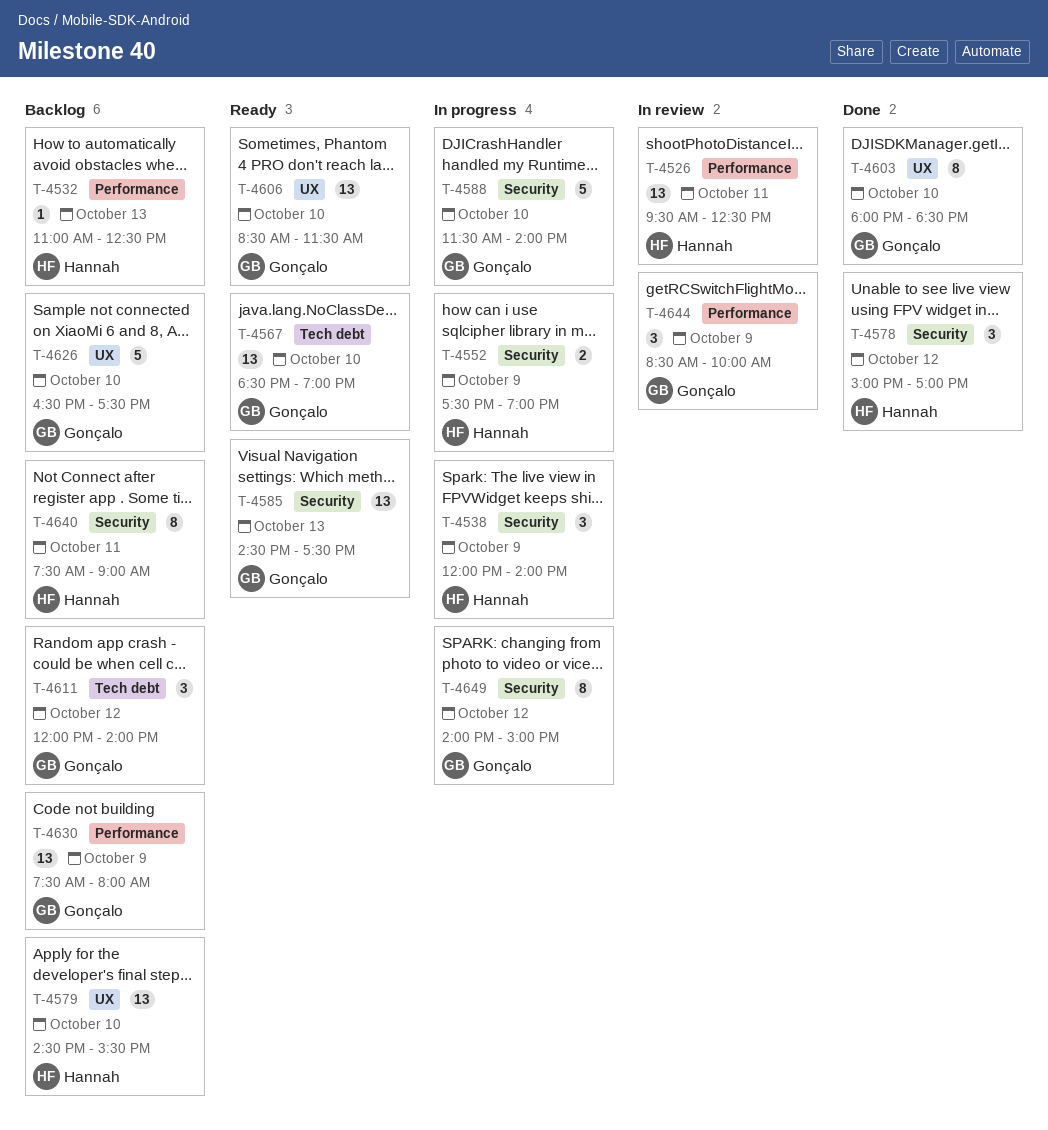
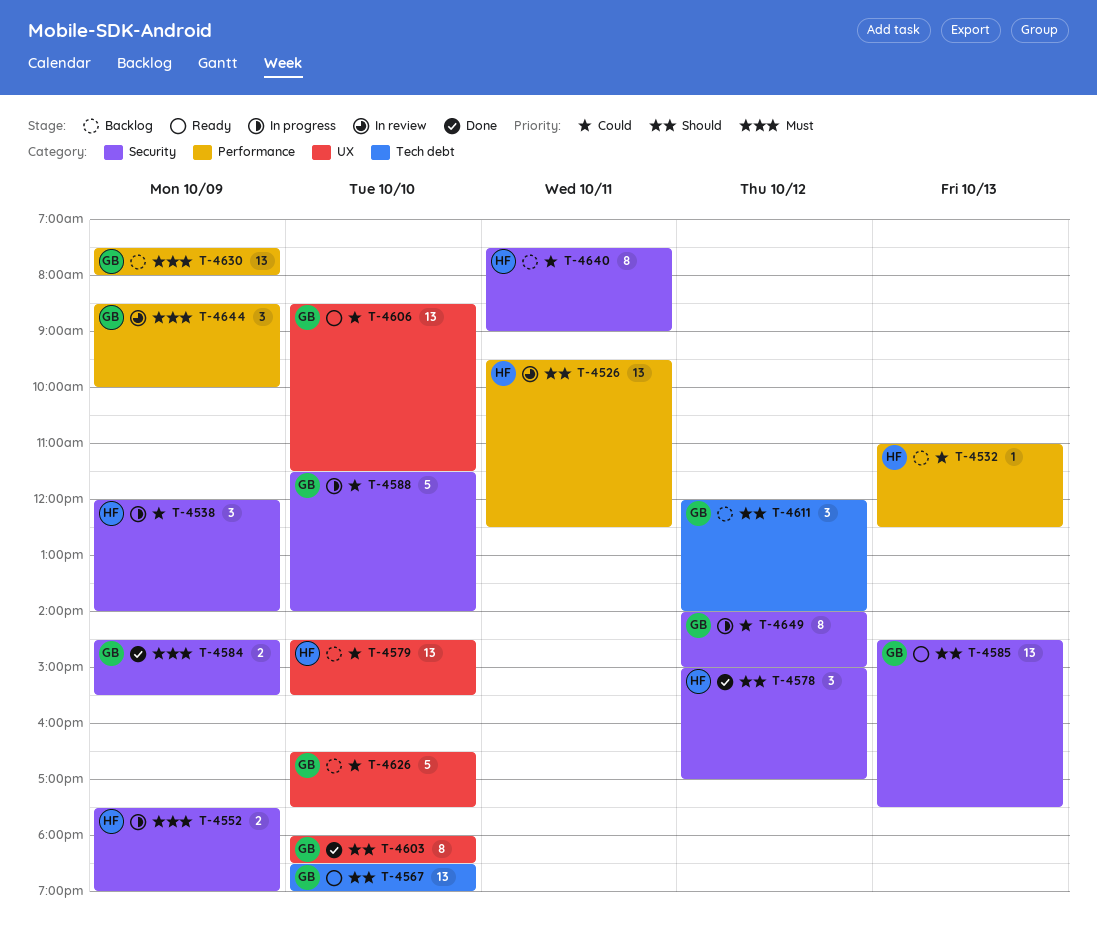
T-4584: none -> present

